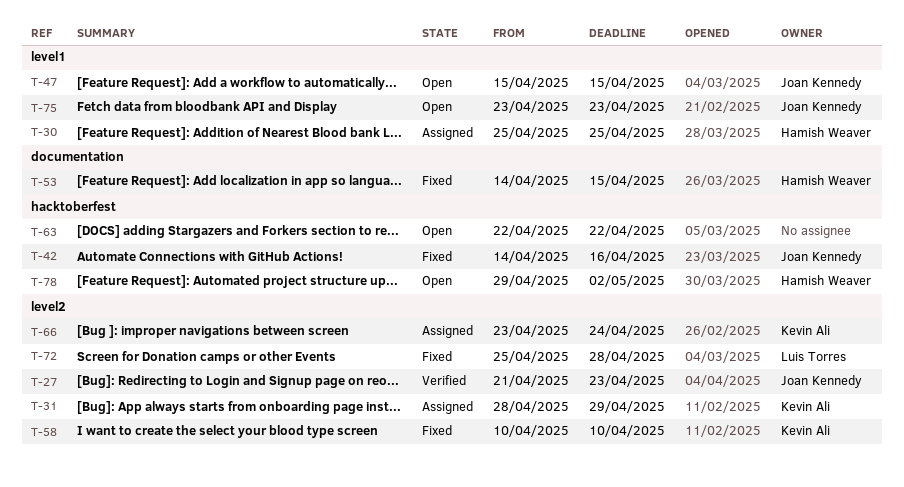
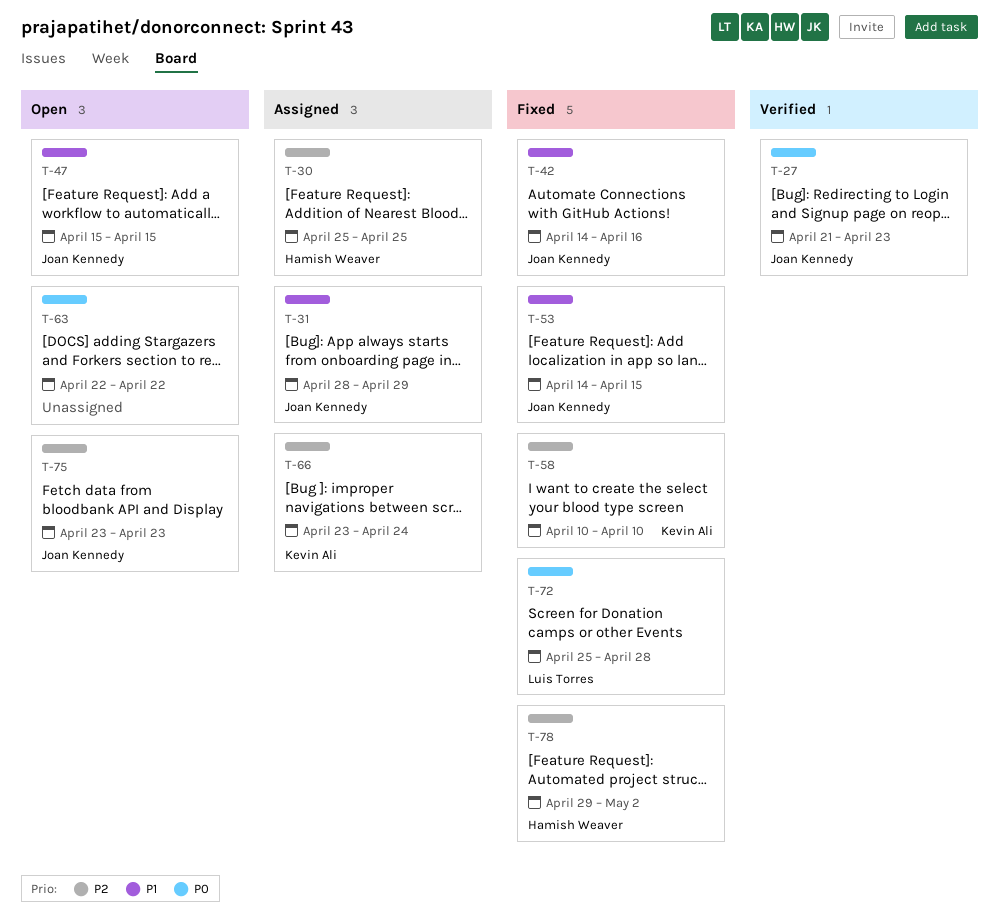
T-31, owner: Kevin Ali -> Joan Kennedy
T-53, owner: Hamish Weaver -> Joan Kennedy
T-78, status: Open -> Fixed

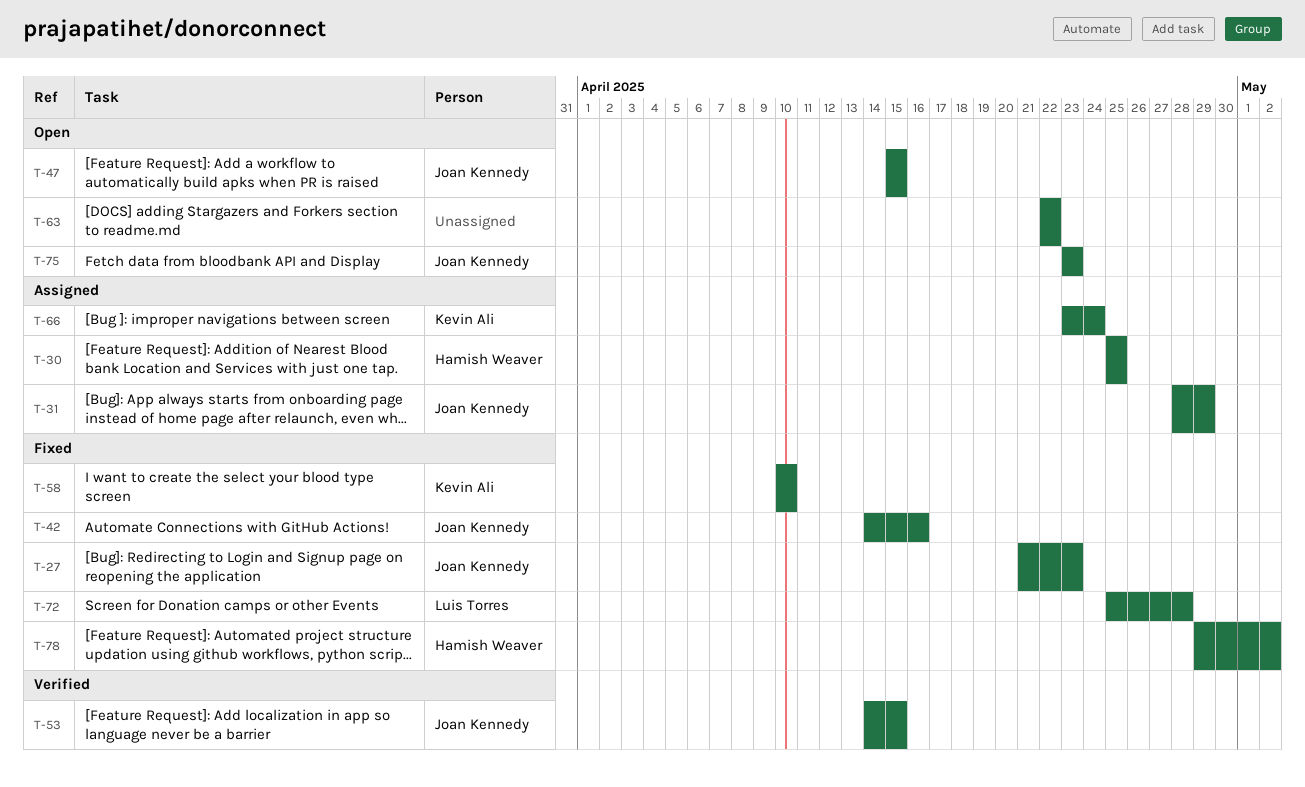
T-27, status: Verified -> Fixed
T-53, status: Fixed -> Verified

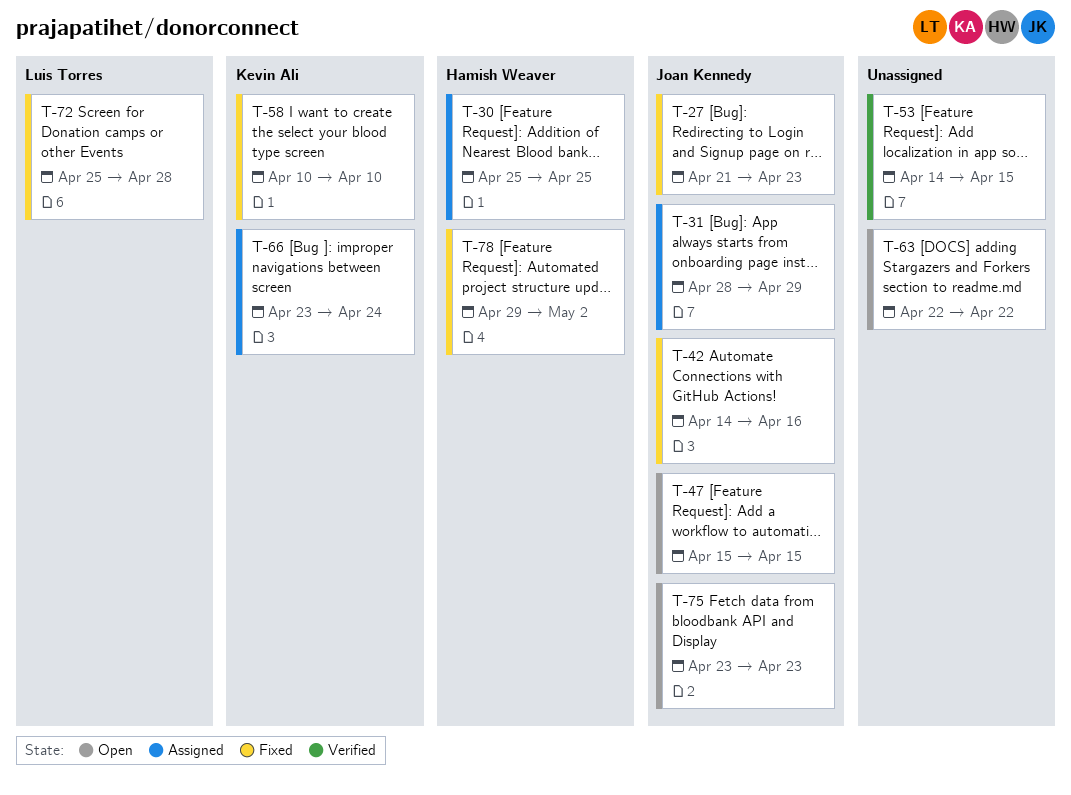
T-53, owner: Joan Kennedy -> none

